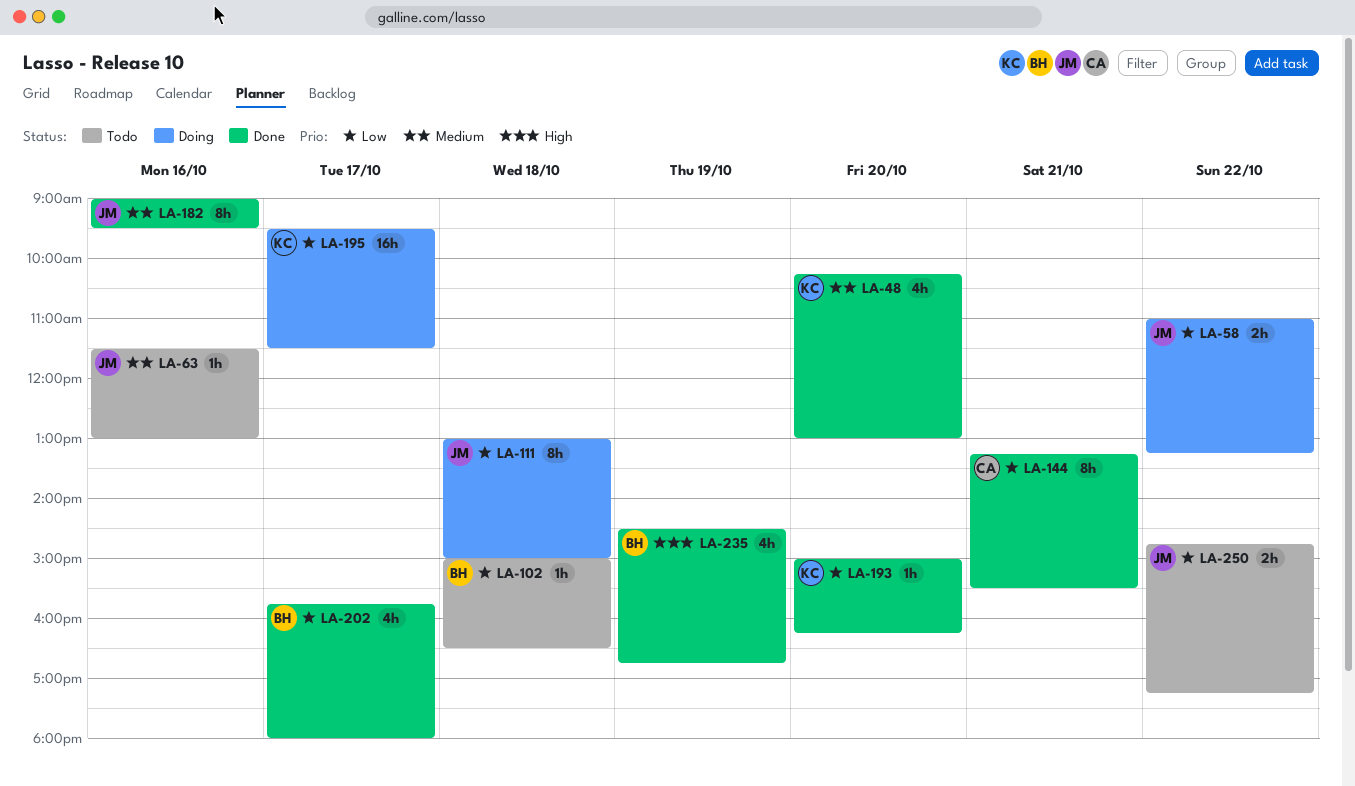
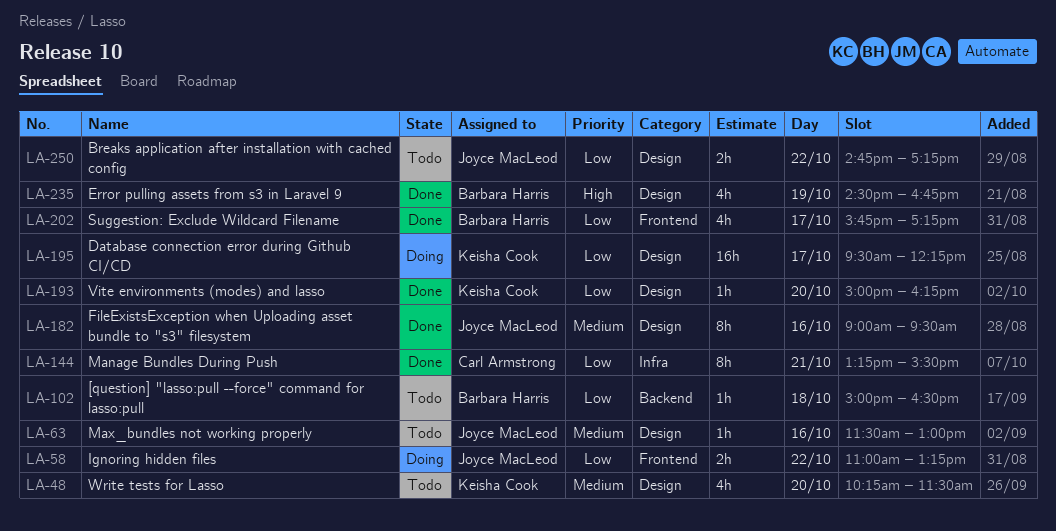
LA-48, status: Done -> Todo
LA-48, ends: 13:00 -> 11:30
LA-111: present -> none
LA-195, ends: 11:30 -> 12:15
LA-202, ends: 18:00 -> 17:15

